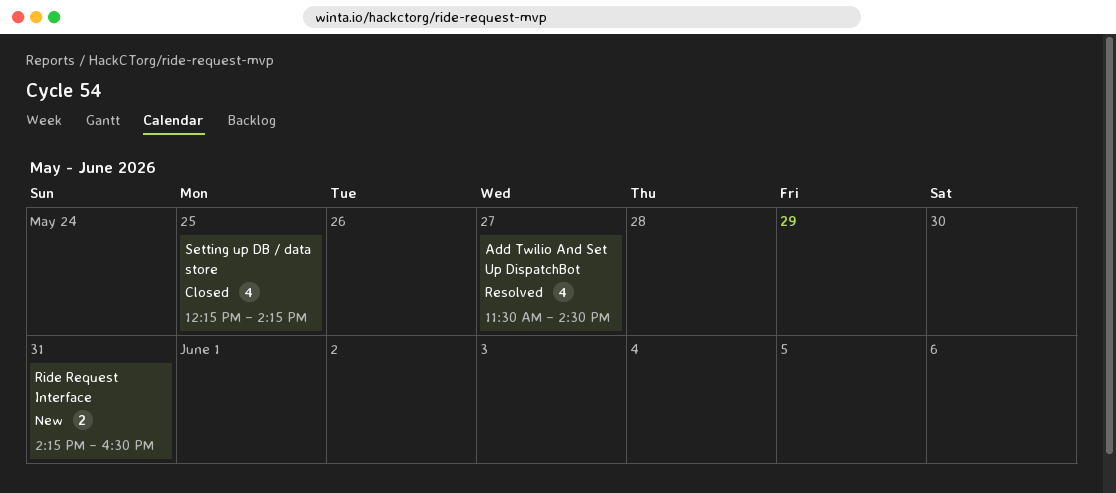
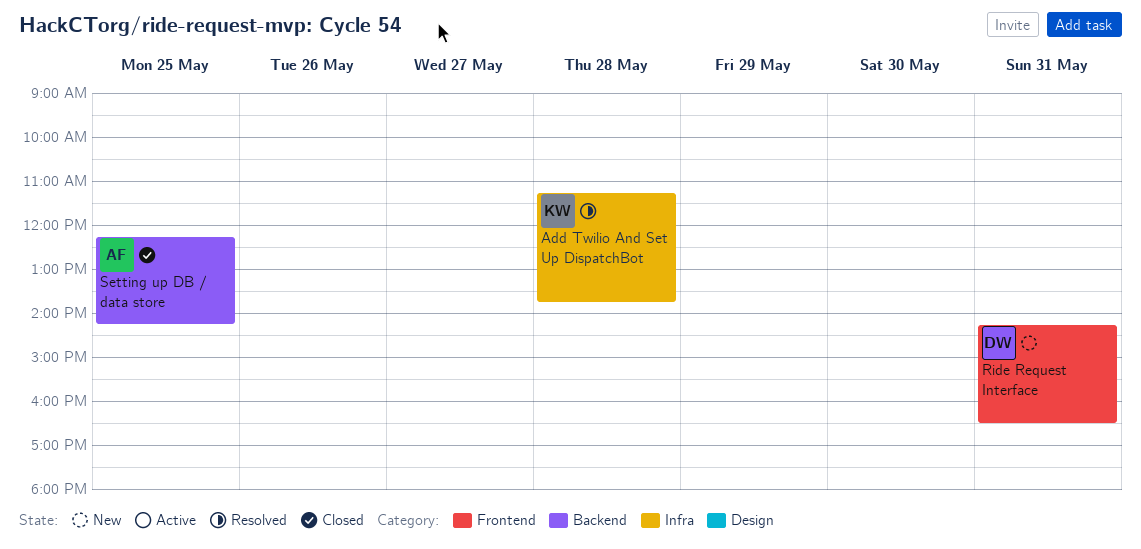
Add Twilio And Set Up DispatchBot, day: May 27 -> May 28
Add Twilio And Set Up DispatchBot, begins: 11:30 -> 11:15
Add Twilio And Set Up DispatchBot, ends: 14:30 -> 13:45

